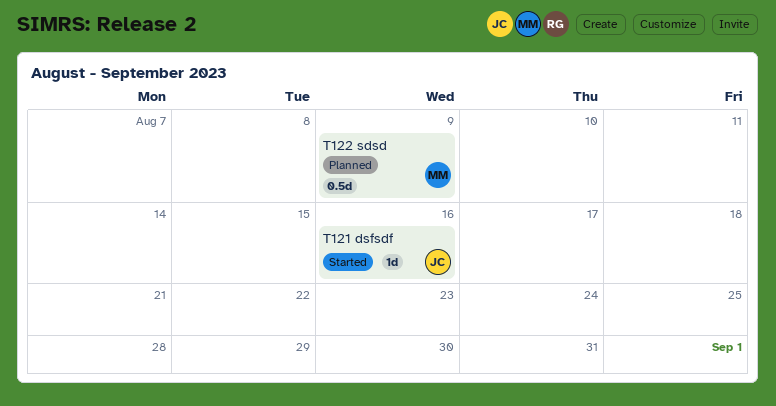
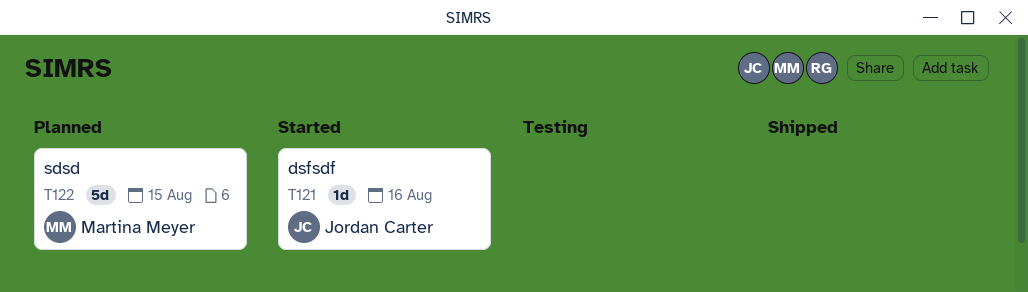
T122, estimate: 0.5d -> 5d
T122, due: Aug 9 -> Aug 15

